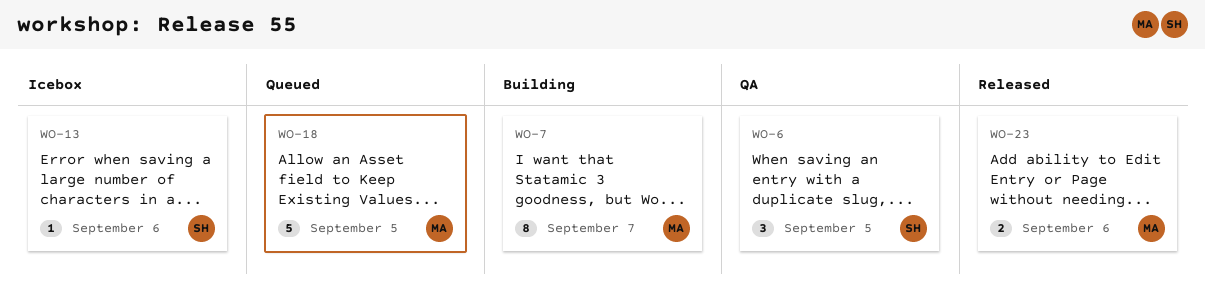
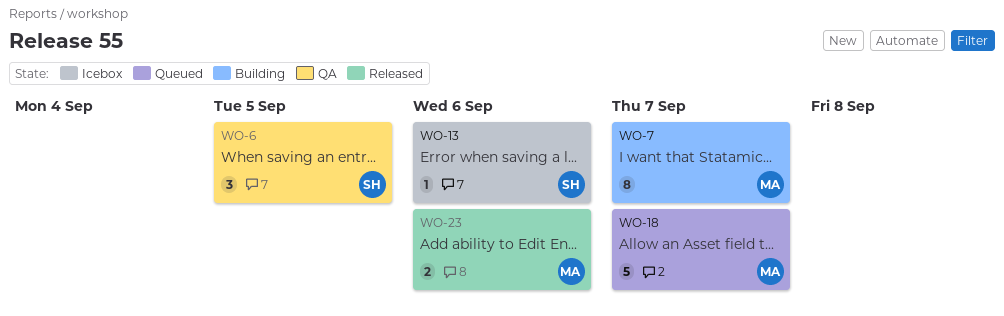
WO-18, due: Sep 5 -> Sep 7

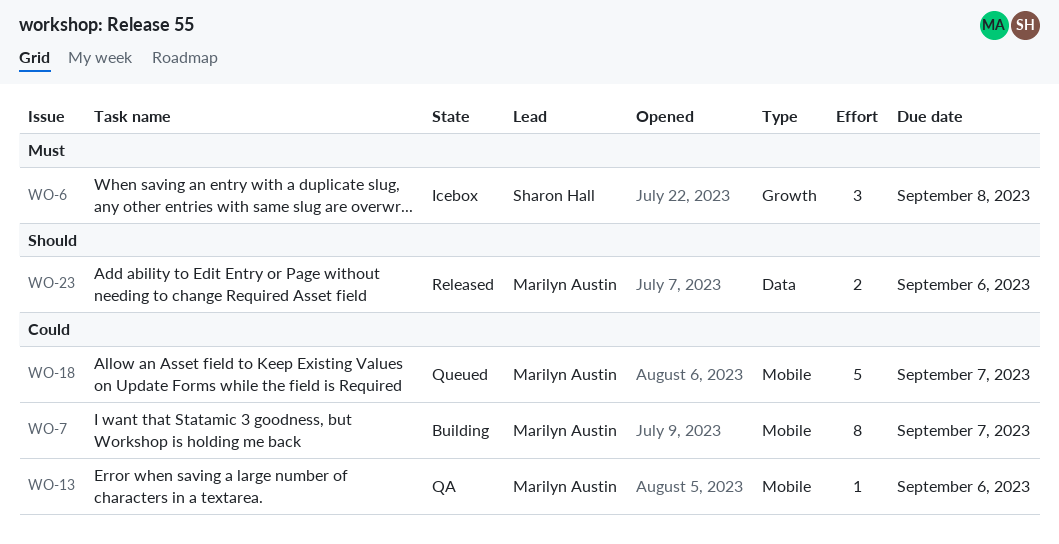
WO-6, status: QA -> Icebox
WO-6, due: Sep 5 -> Sep 8
WO-13, status: Icebox -> QA
WO-13, owner: Sharon Hall -> Marilyn Austin

